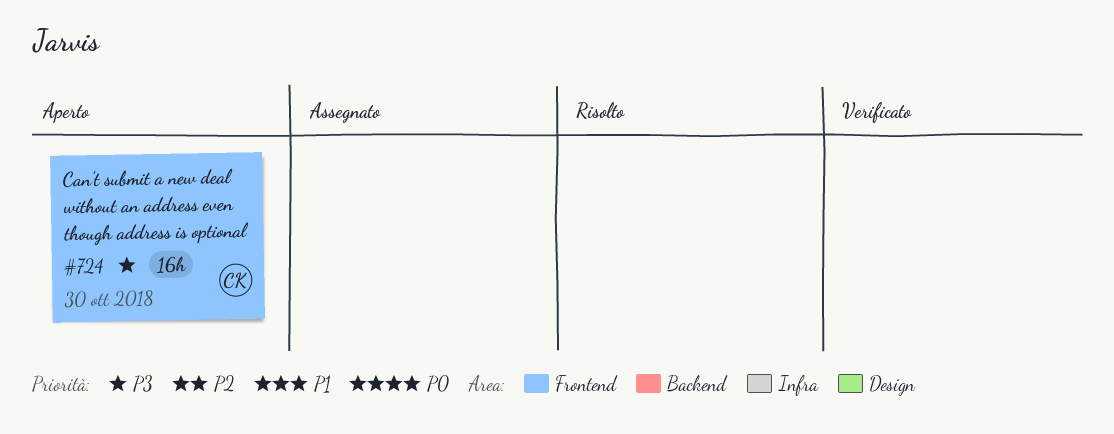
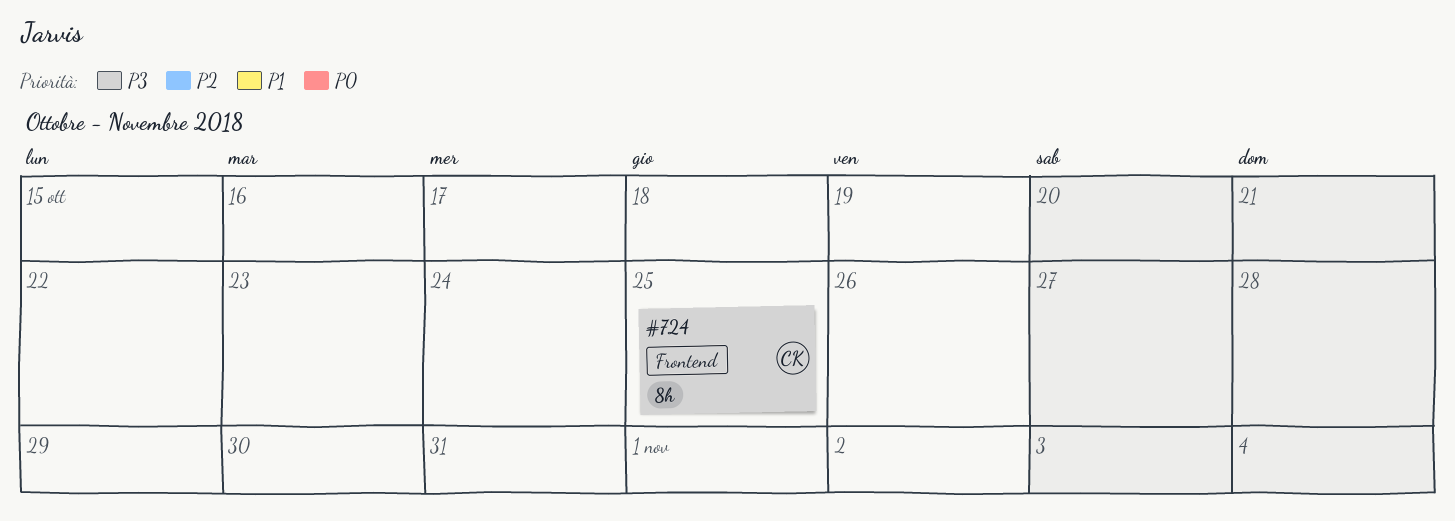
#724, estimate: 16h -> 8h
#724, due: Oct 30 -> Oct 25

